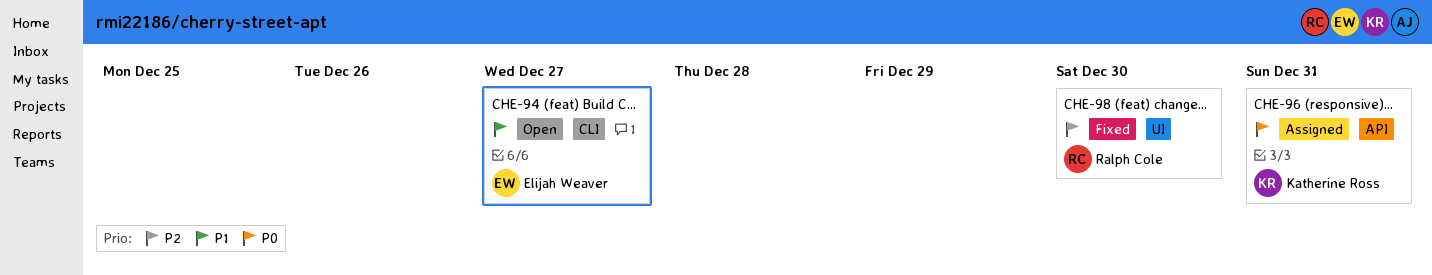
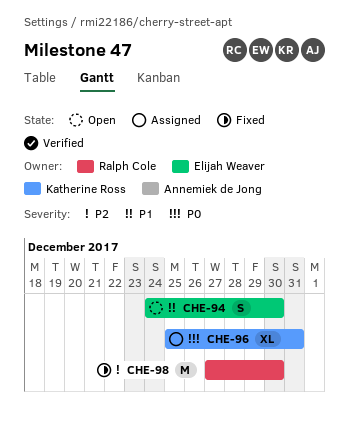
CHE-94, due: Dec 27 -> Dec 30

